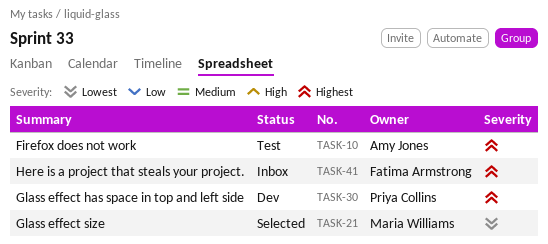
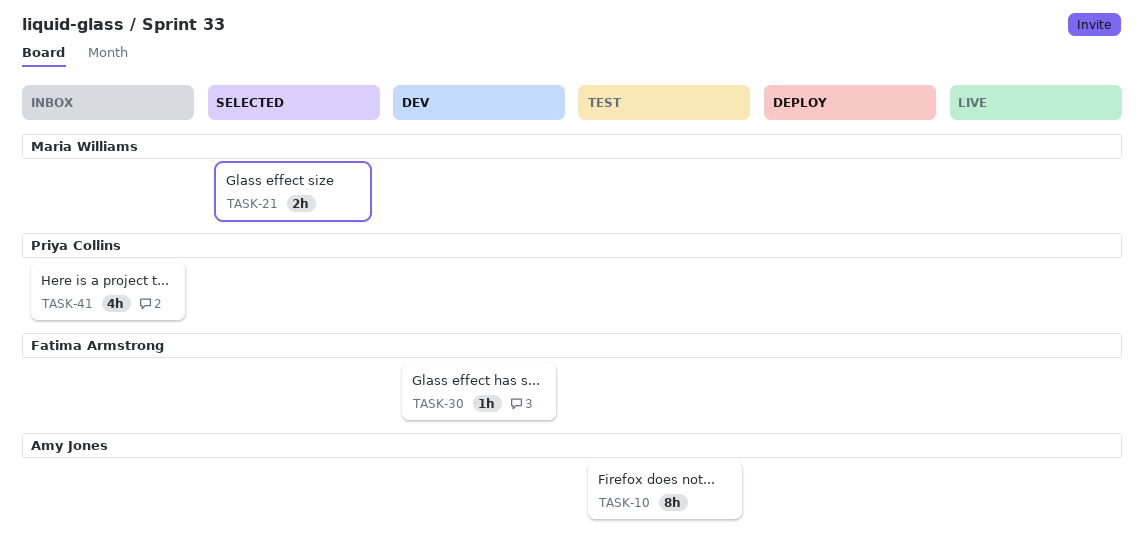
TASK-30, owner: Priya Collins -> Fatima Armstrong
TASK-41, owner: Fatima Armstrong -> Priya Collins

